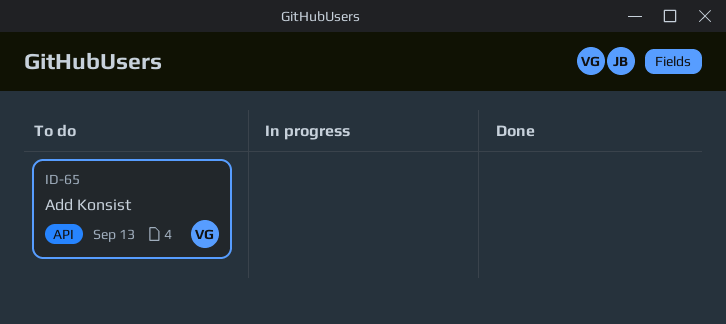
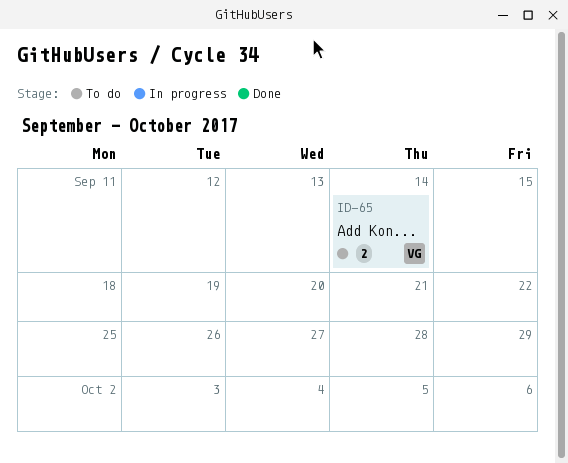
ID-65, due: Sep 13 -> Sep 14

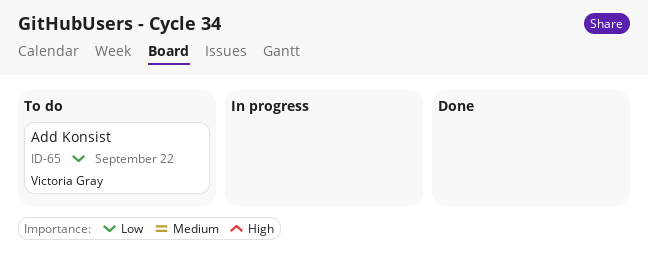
ID-65, due: Sep 14 -> Sep 22

